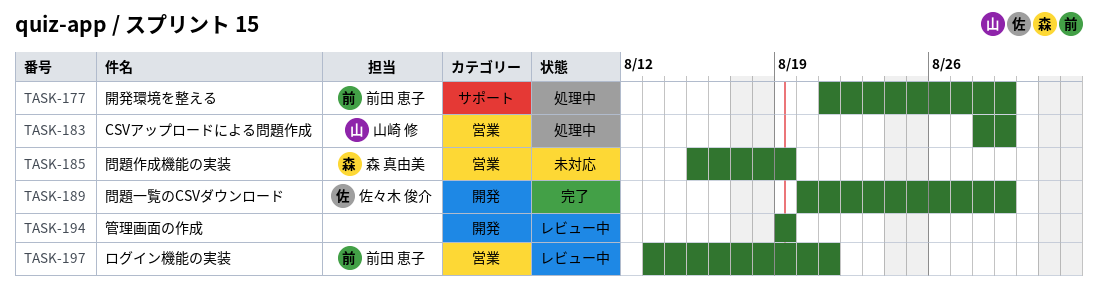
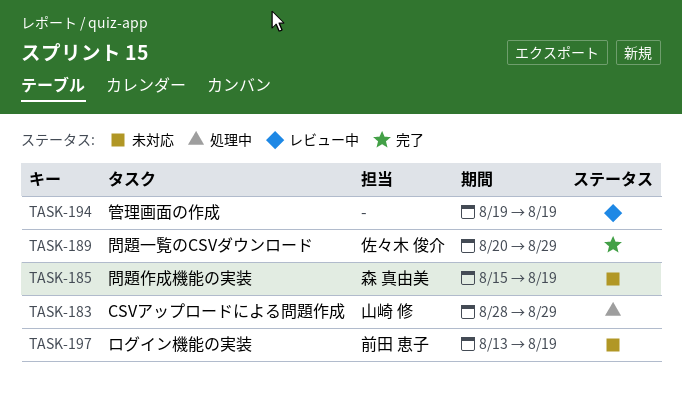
TASK-177: present -> none
TASK-197, status: レビュー中 -> 未対応
TASK-197, due: Aug 21 -> Aug 19

